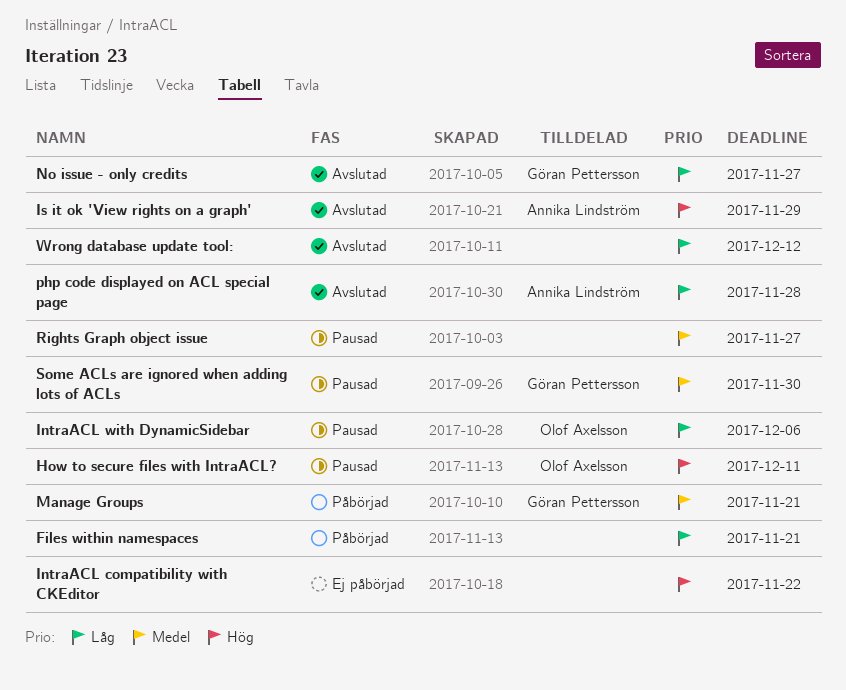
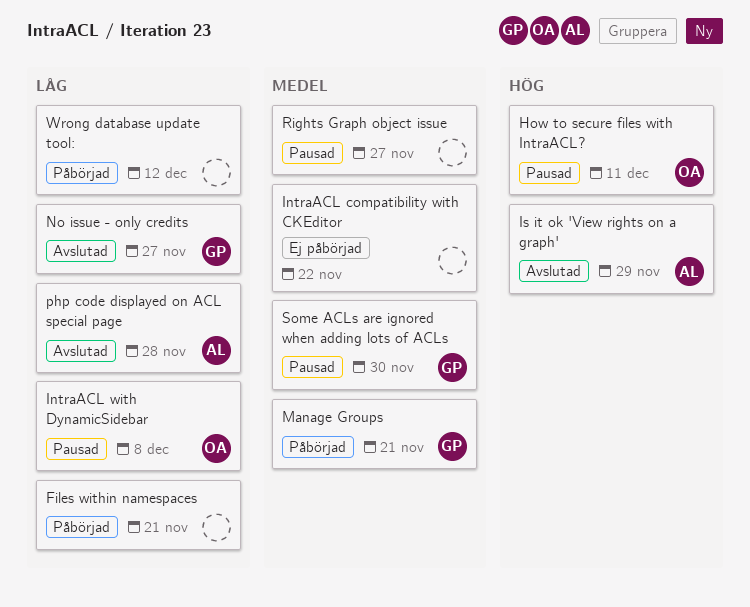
IntraACL compatibility with CKEditor, priority: Hög -> Medel
IntraACL with DynamicSidebar, due: Dec 6 -> Dec 8
Wrong database update tool:, status: Avslutad -> Påbörjad

